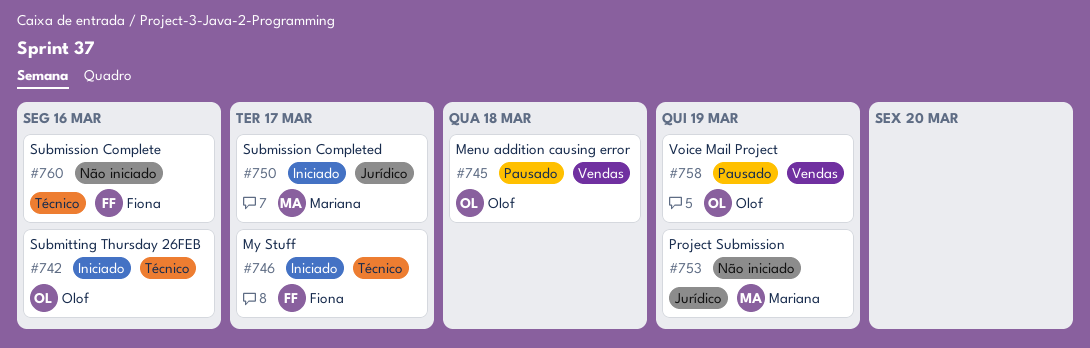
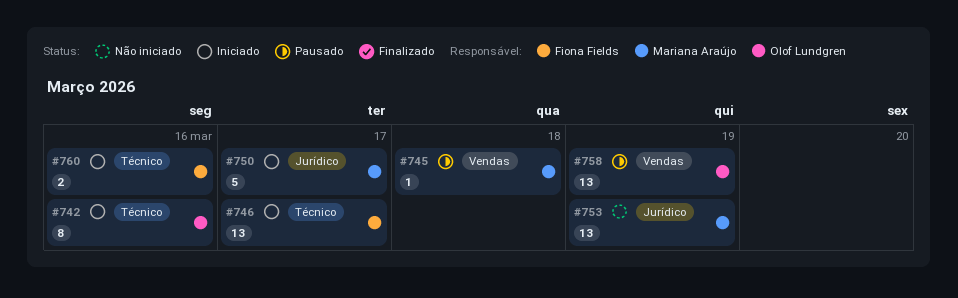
#745, owner: Olof Lundgren -> Mariana Araújo
#760, status: Não iniciado -> Iniciado

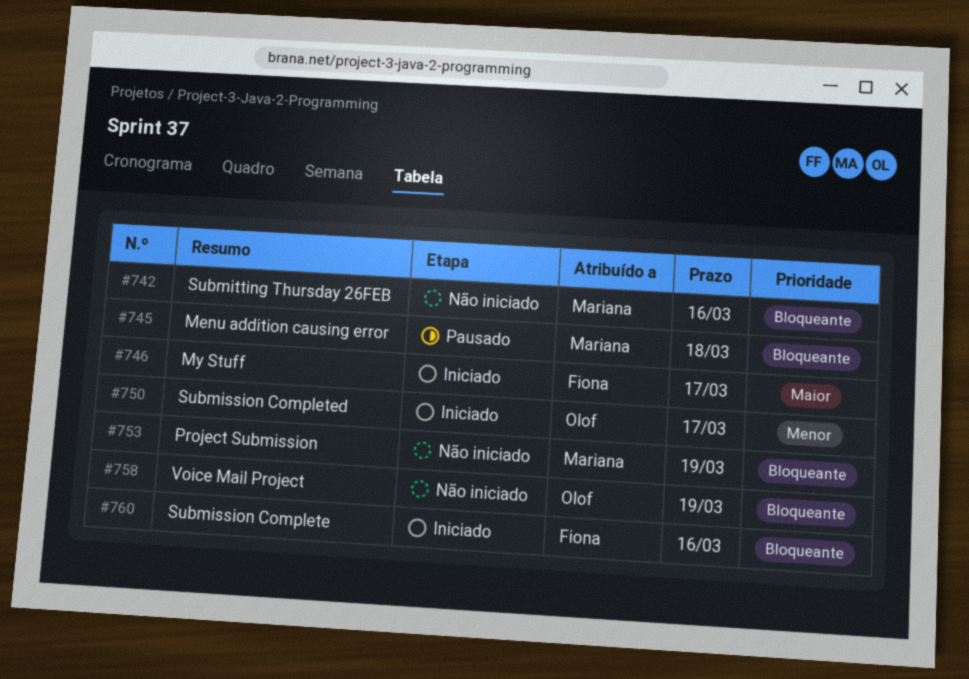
#742, status: Iniciado -> Não iniciado
#742, owner: Olof Lundgren -> Mariana Araújo
#750, owner: Mariana Araújo -> Olof Lundgren
#758, status: Pausado -> Não iniciado

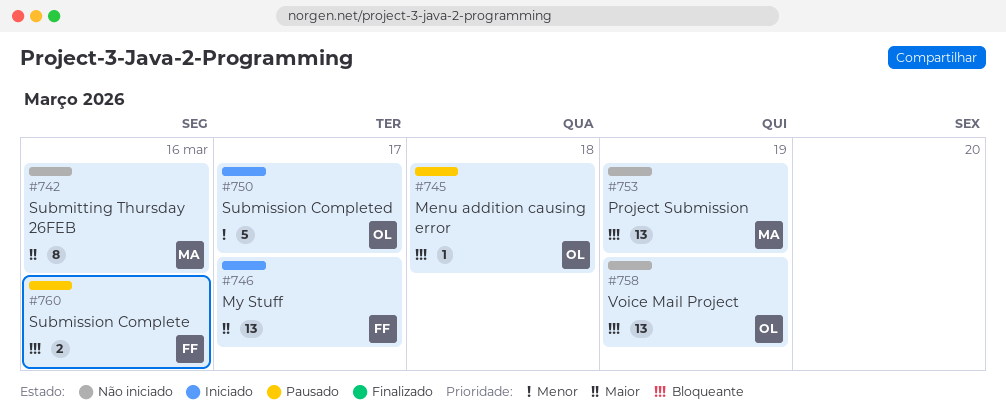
#742, priority: Bloqueante -> Maior
#745, owner: Mariana -> Olof
#760, status: Iniciado -> Pausado

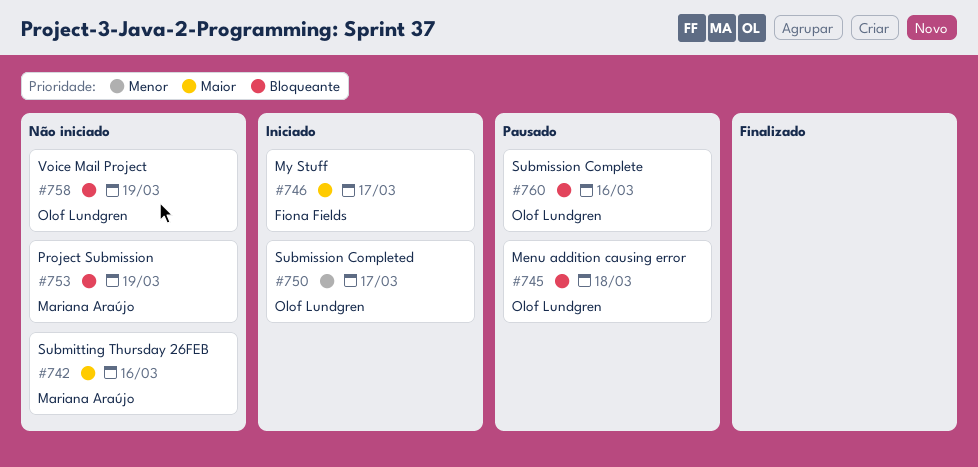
#760, owner: Fiona Fields -> Olof Lundgren

